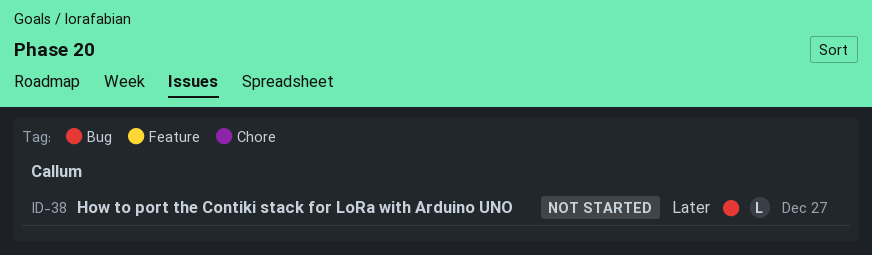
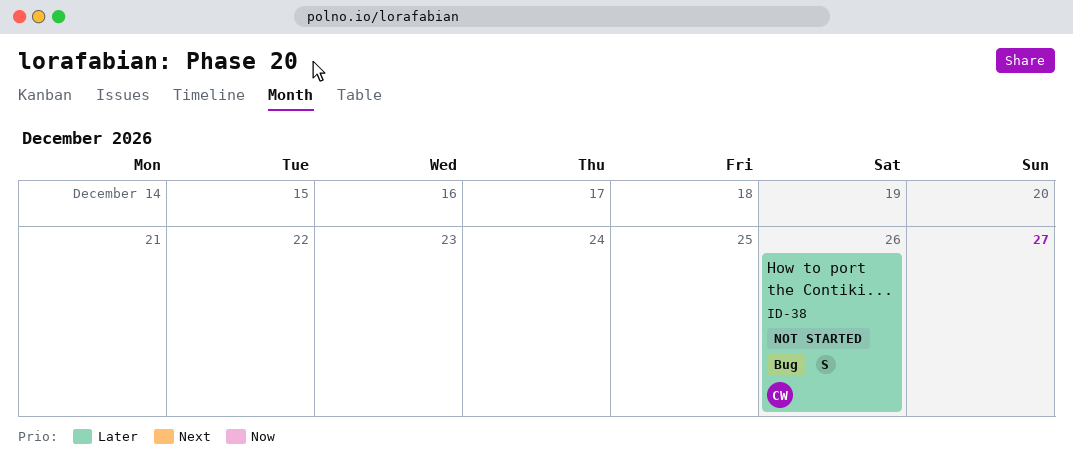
ID-38, estimate: L -> S
ID-38, due: Dec 27 -> Dec 26

